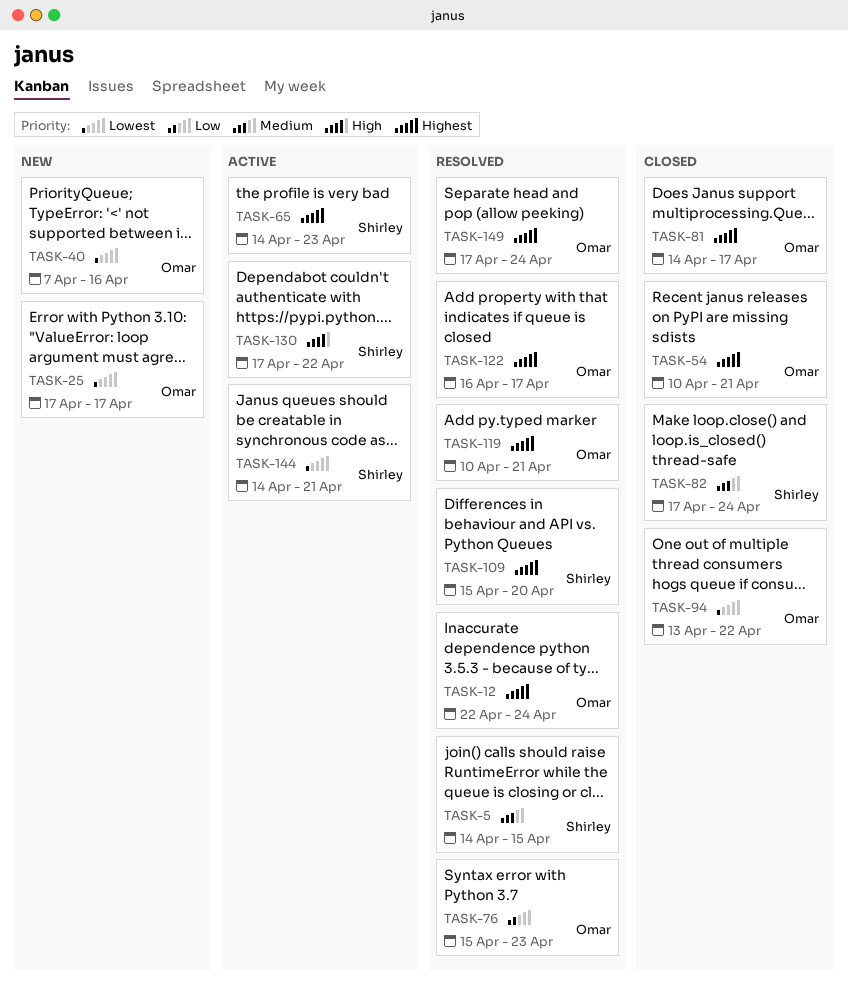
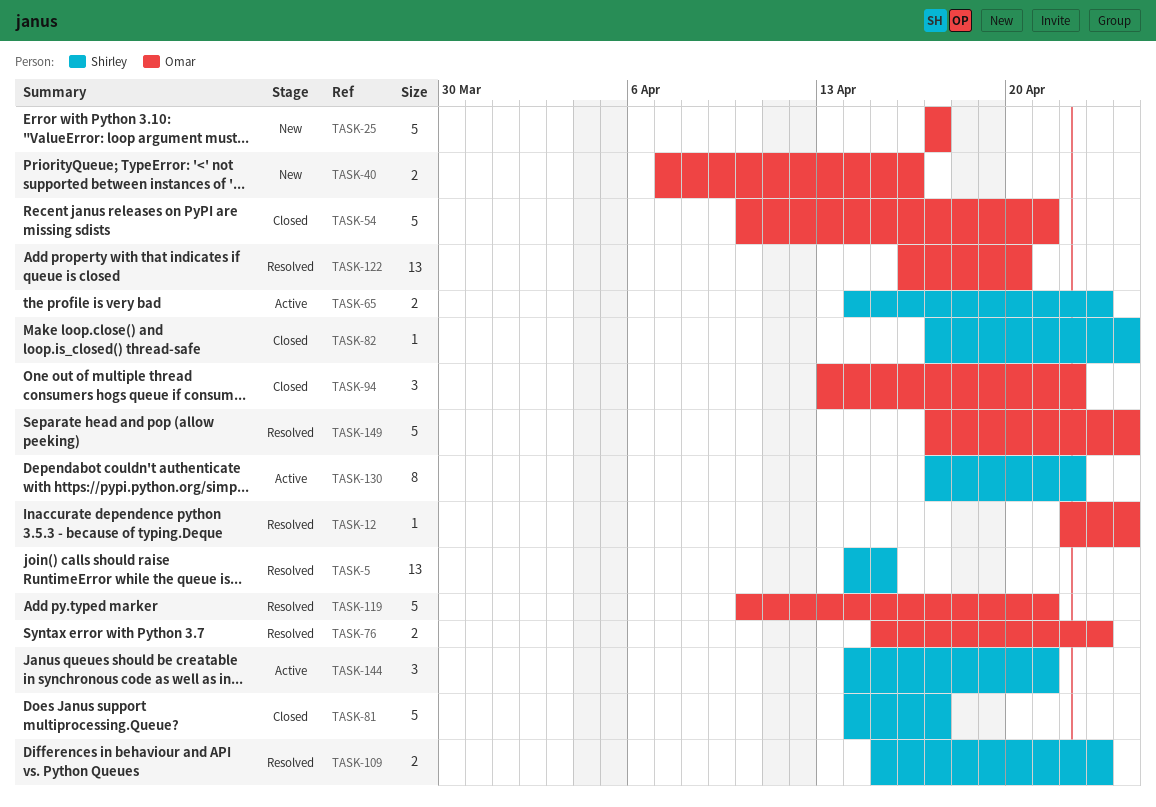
TASK-81, owner: Omar -> Shirley
TASK-109, due: Apr 20 -> Apr 23
TASK-122, due: Apr 17 -> Apr 20

